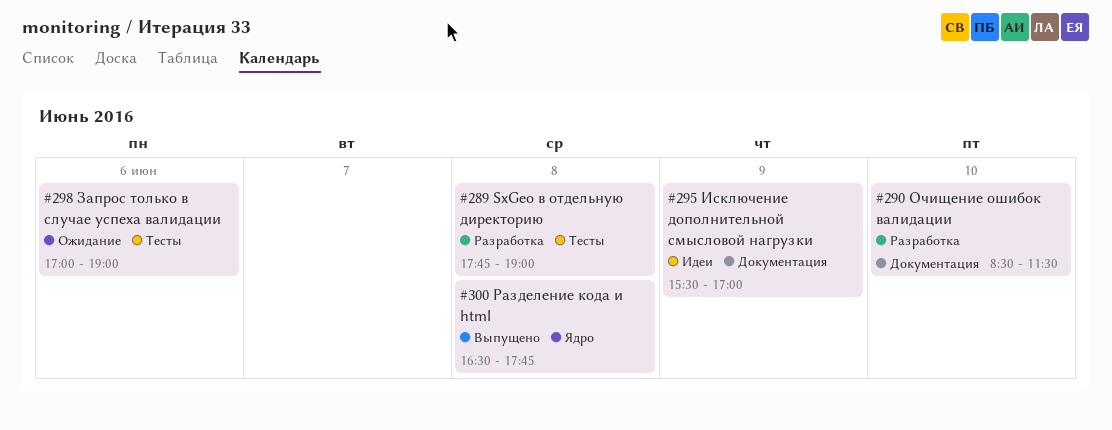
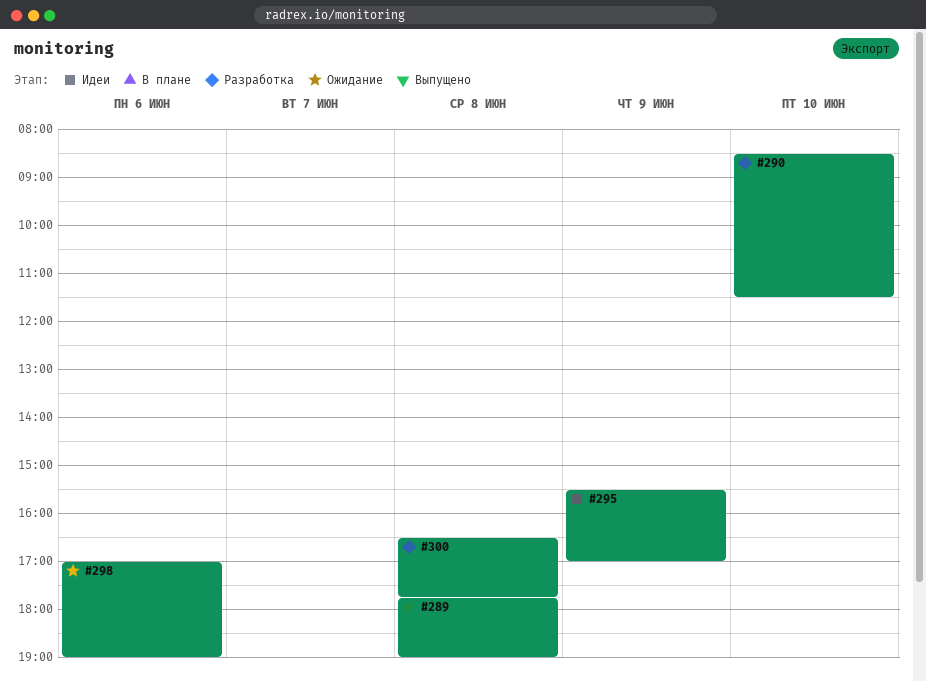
#289, status: Разработка -> Выпущено
#300, status: Выпущено -> Разработка

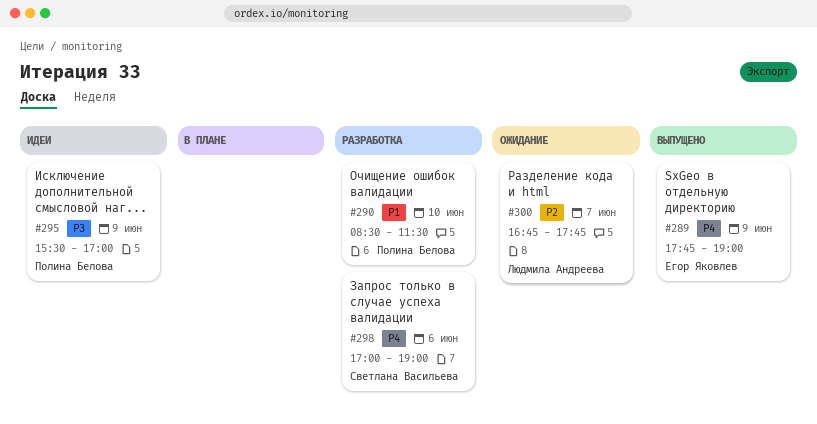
#289, day: Jun 8 -> Jun 9
#298, status: Ожидание -> Разработка
#300, status: Разработка -> Ожидание
#300, day: Jun 8 -> Jun 7
#300, begins: 16:30 -> 16:45

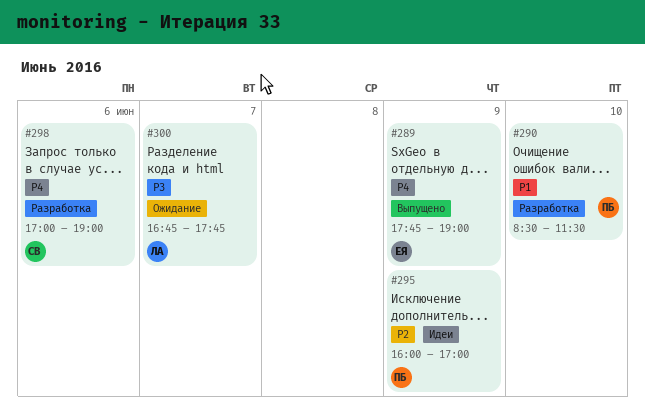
#295, priority: P3 -> P2
#295, begins: 15:30 -> 16:00
#300, priority: P2 -> P3

